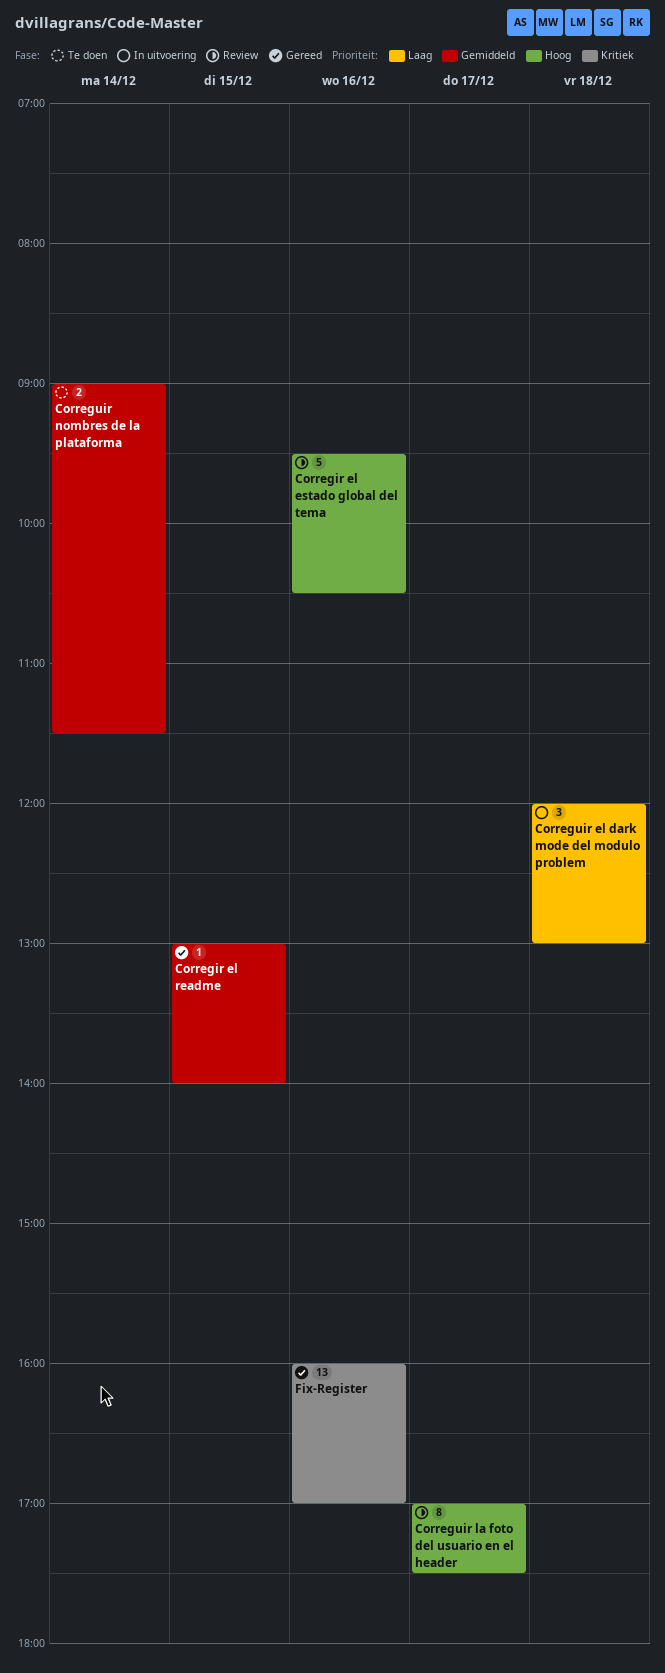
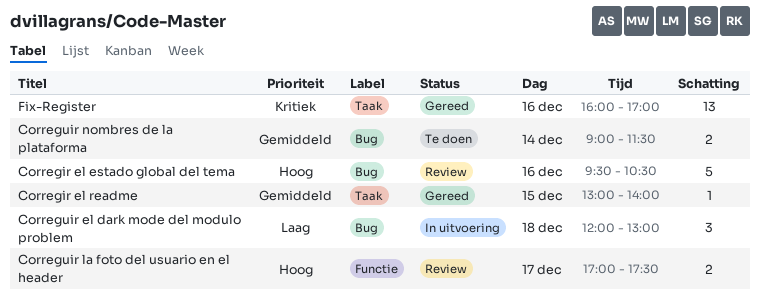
Correguir la foto del usuario en el header, estimate: 8 -> 2

